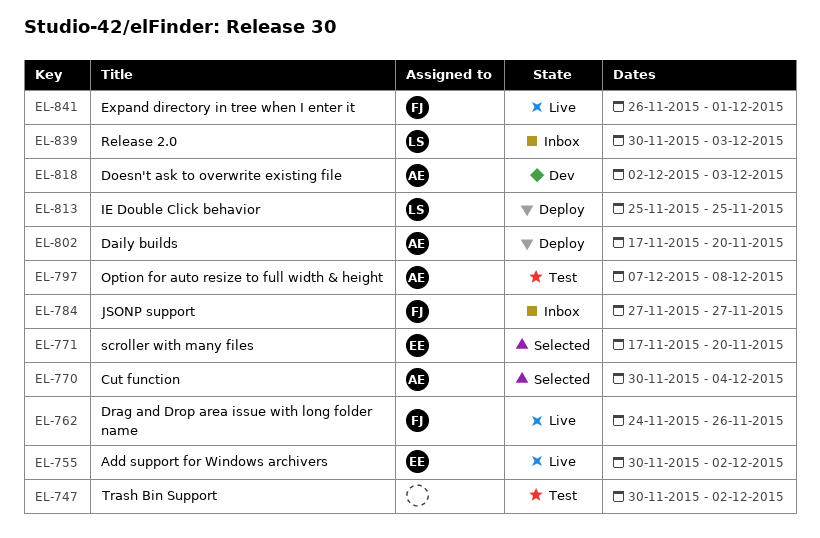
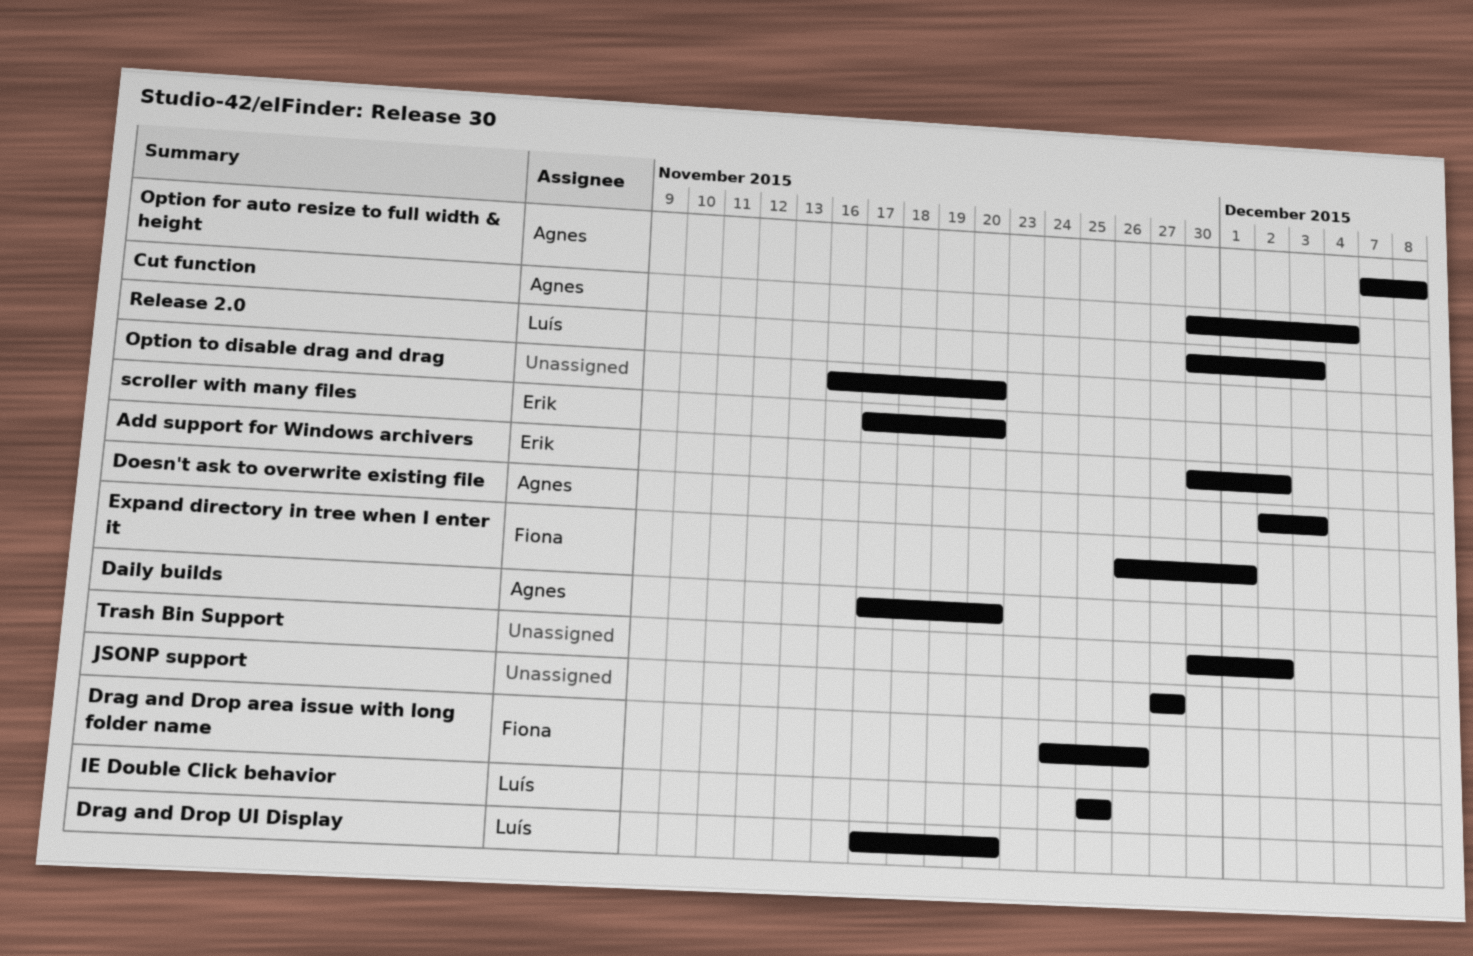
Drag and Drop UI Display: none -> present
JSONP support, owner: Fiona -> none
Option to disable drag and drag: none -> present

